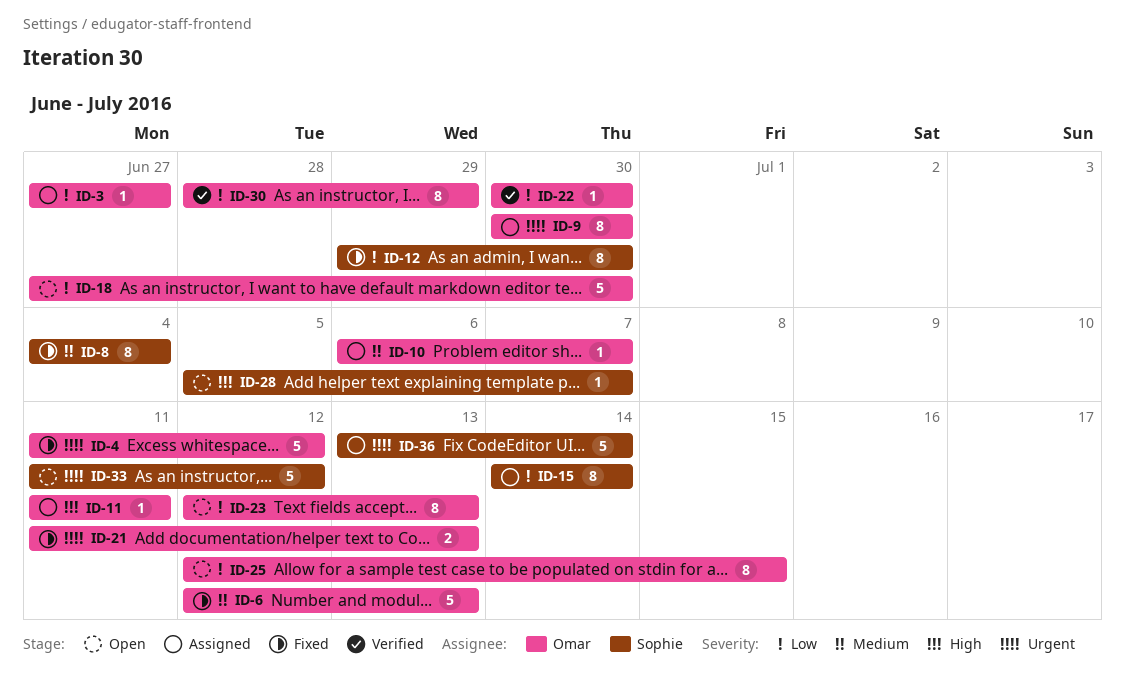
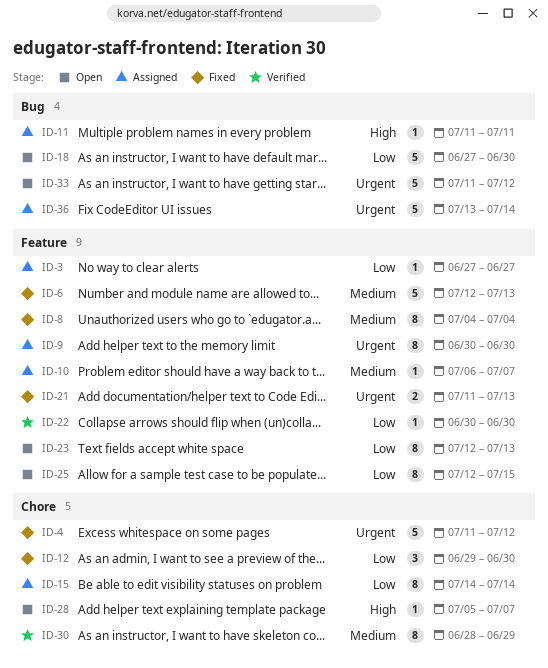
ID-12, estimate: 8 -> 3
ID-30, priority: Low -> Medium

